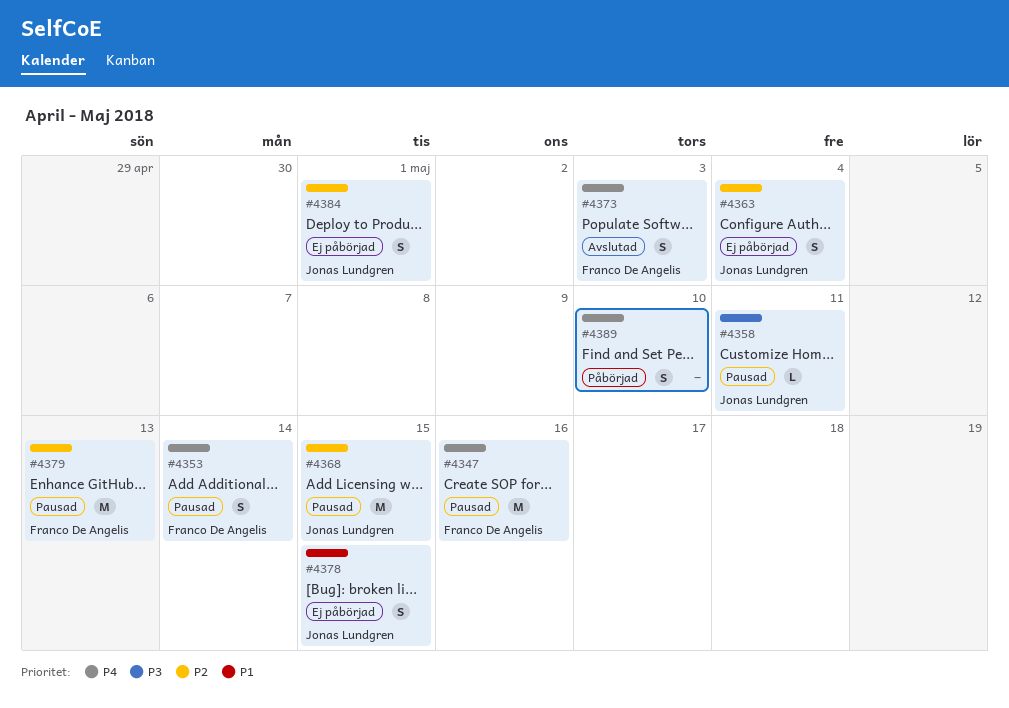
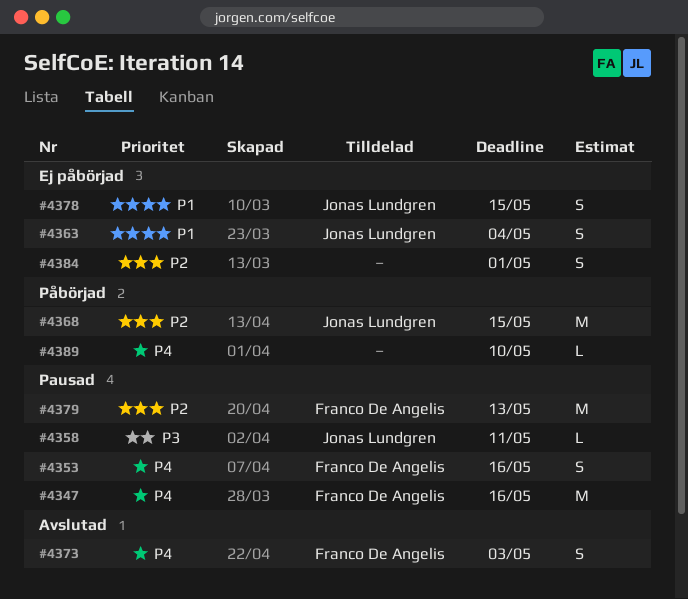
#4353, due: May 14 -> May 16
#4363, priority: P2 -> P1
#4368, status: Pausad -> Påbörjad
#4384, owner: Jonas Lundgren -> none
#4389, estimate: S -> L

